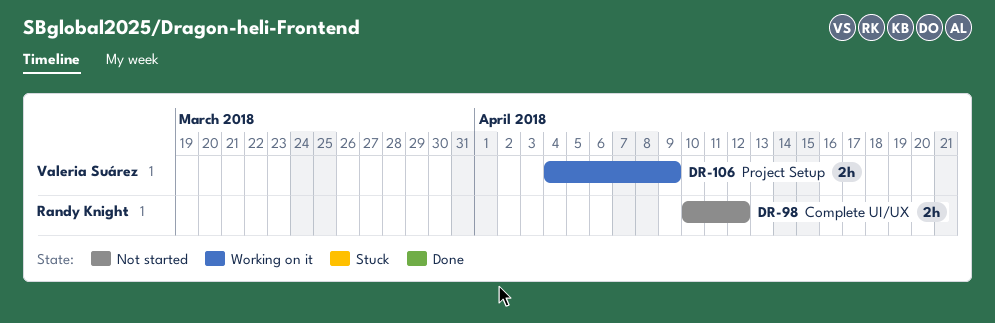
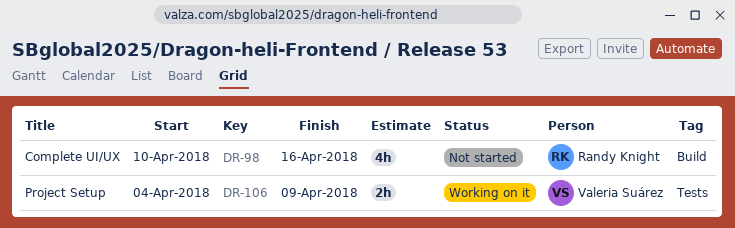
DR-98, estimate: 2h -> 4h
DR-98, due: Apr 12 -> Apr 16

